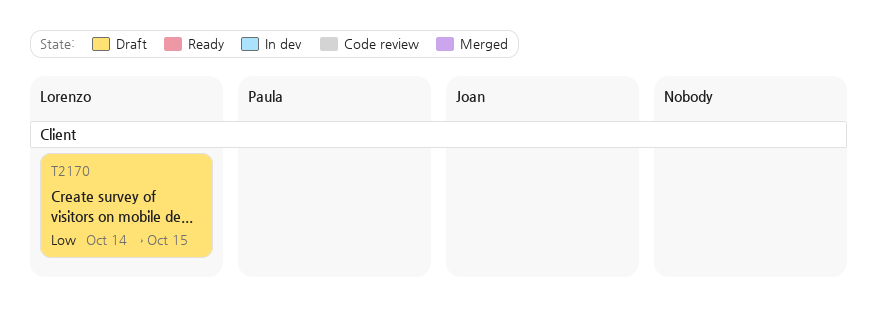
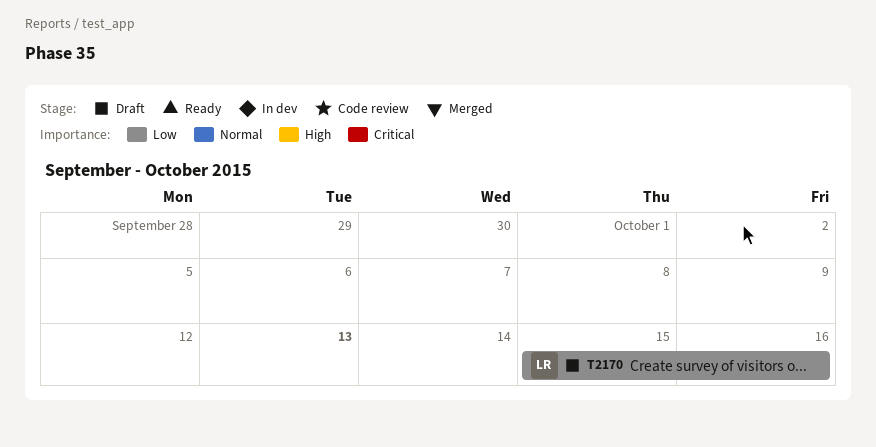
T2170, start: Oct 14 -> Oct 15
T2170, due: Oct 15 -> Oct 16

